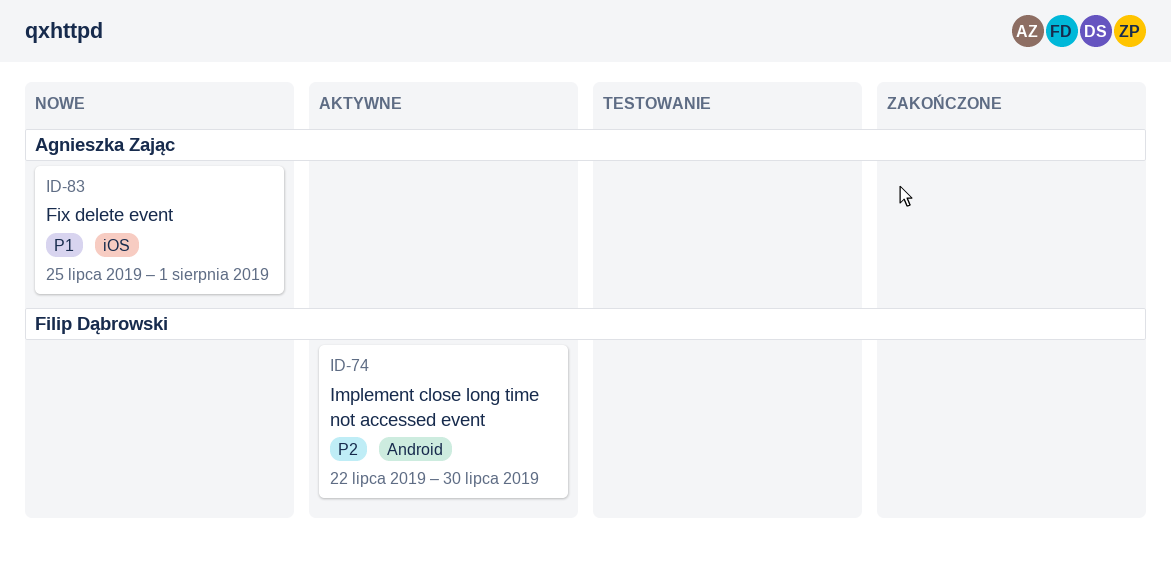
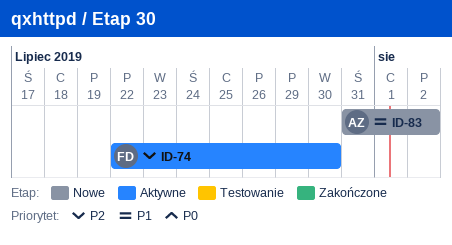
ID-83, start: Jul 25 -> Jul 31
ID-83, due: Aug 1 -> Aug 2

